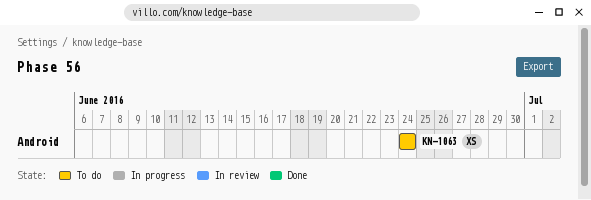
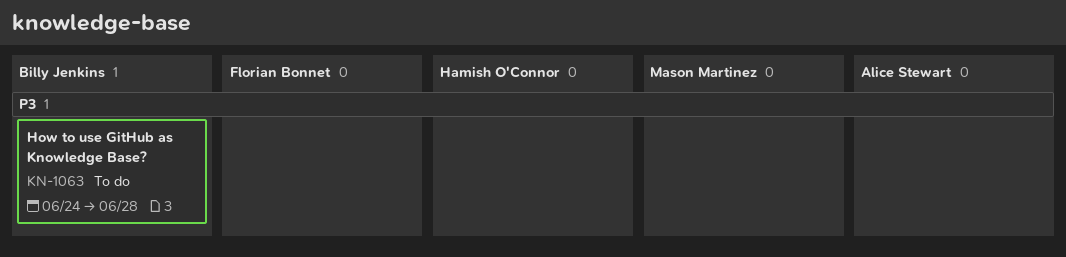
KN-1063, due: Jun 24 -> Jun 28

